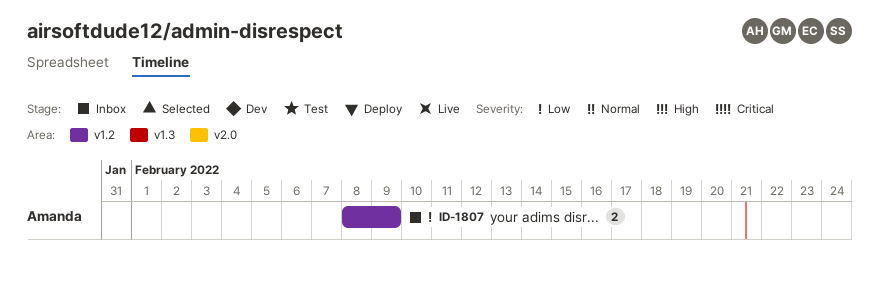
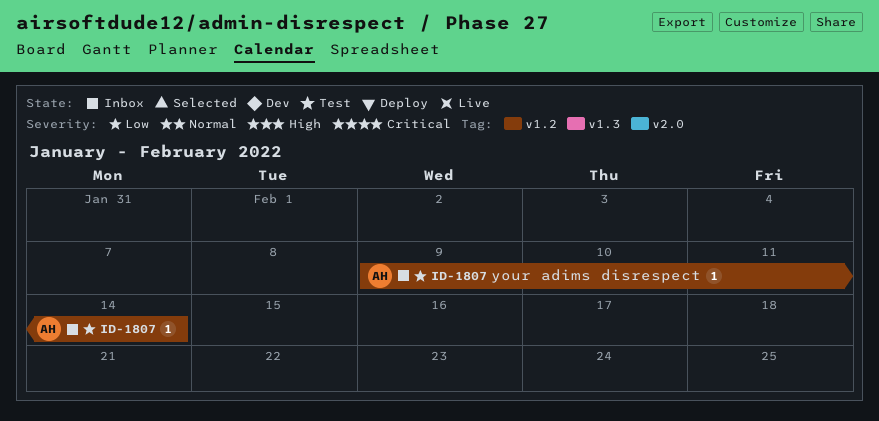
ID-1807, estimate: 2 -> 1
ID-1807, start: Feb 8 -> Feb 9
ID-1807, due: Feb 9 -> Feb 14

